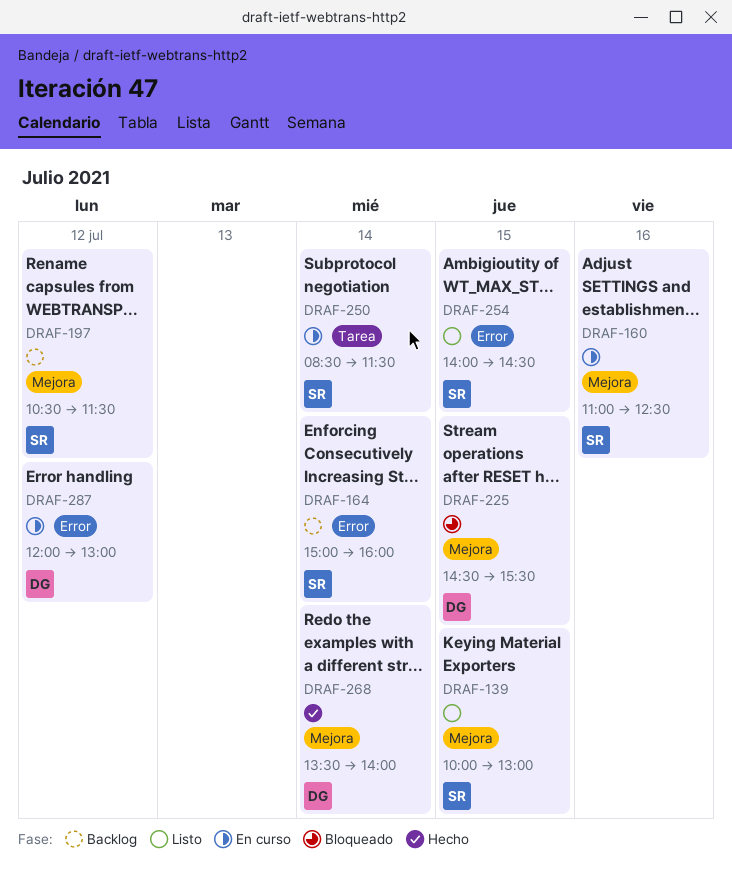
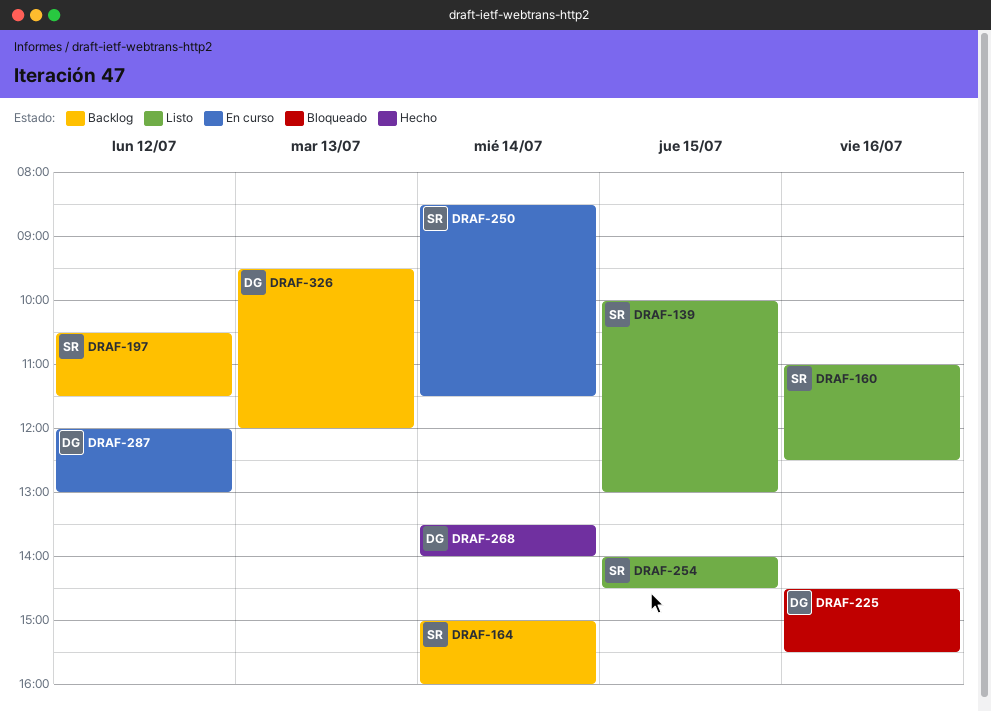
DRAF-160, status: En curso -> Listo
DRAF-225, day: Jul 15 -> Jul 16
DRAF-326: none -> present

